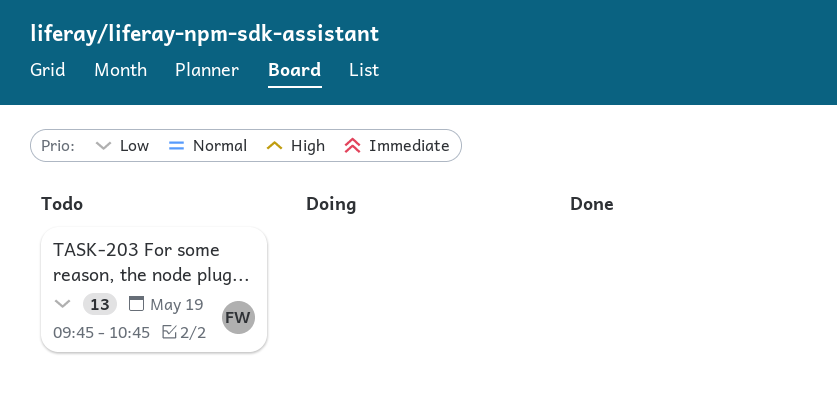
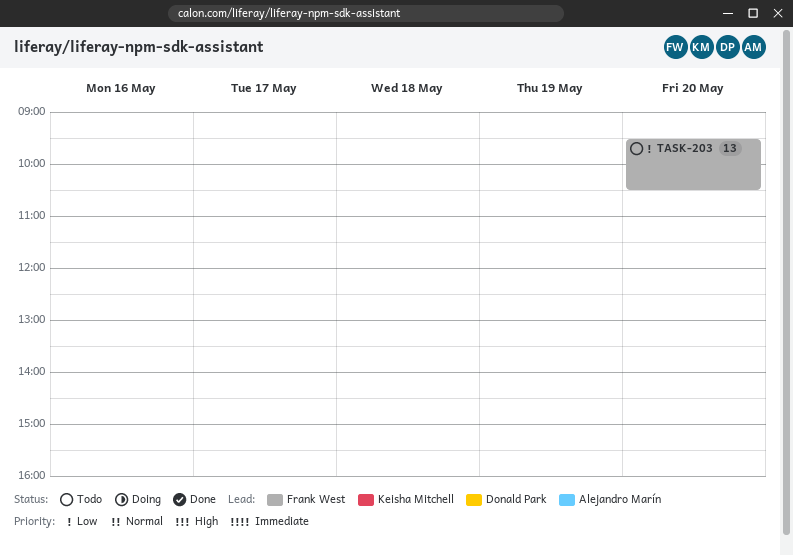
TASK-203, day: May 19 -> May 20
TASK-203, begins: 09:45 -> 09:30
TASK-203, ends: 10:45 -> 10:30

